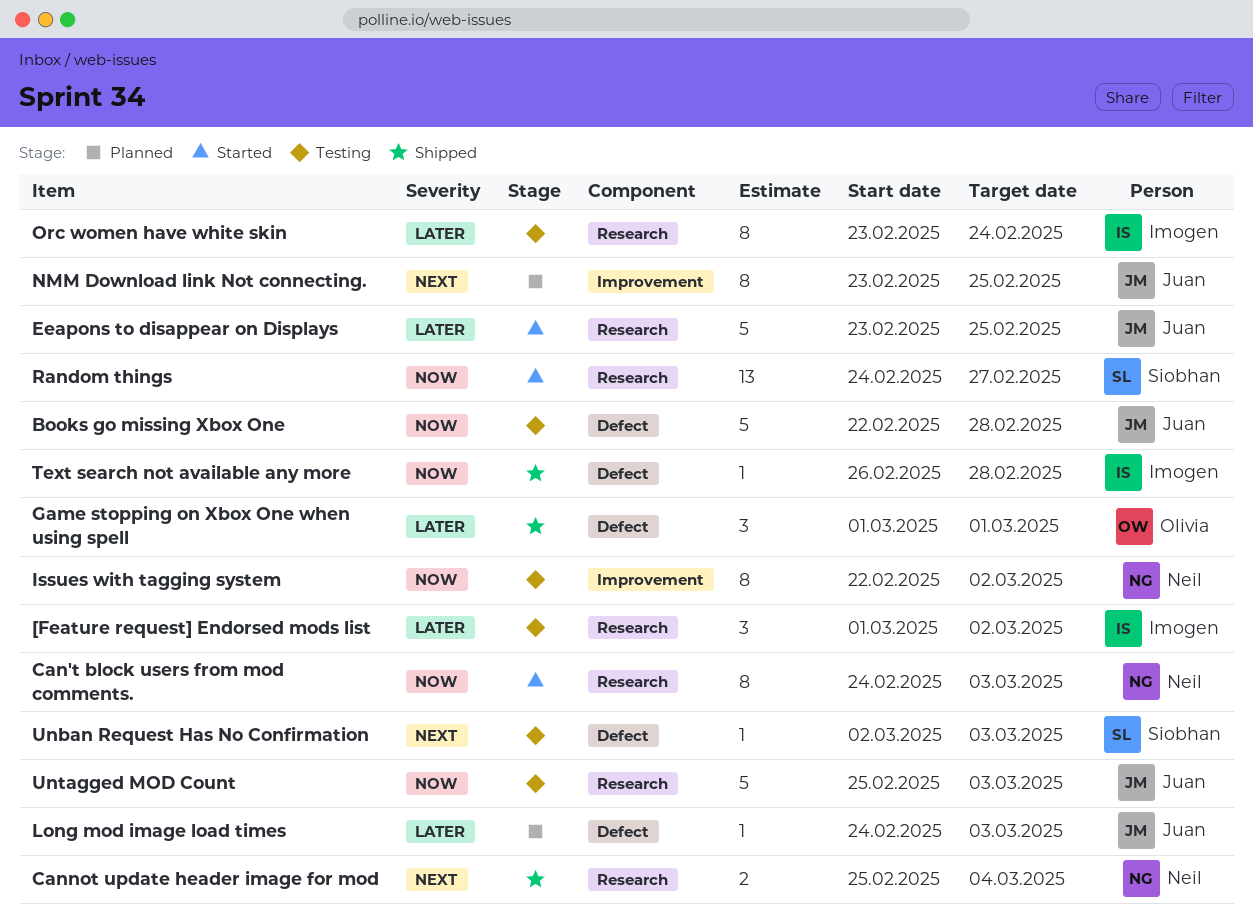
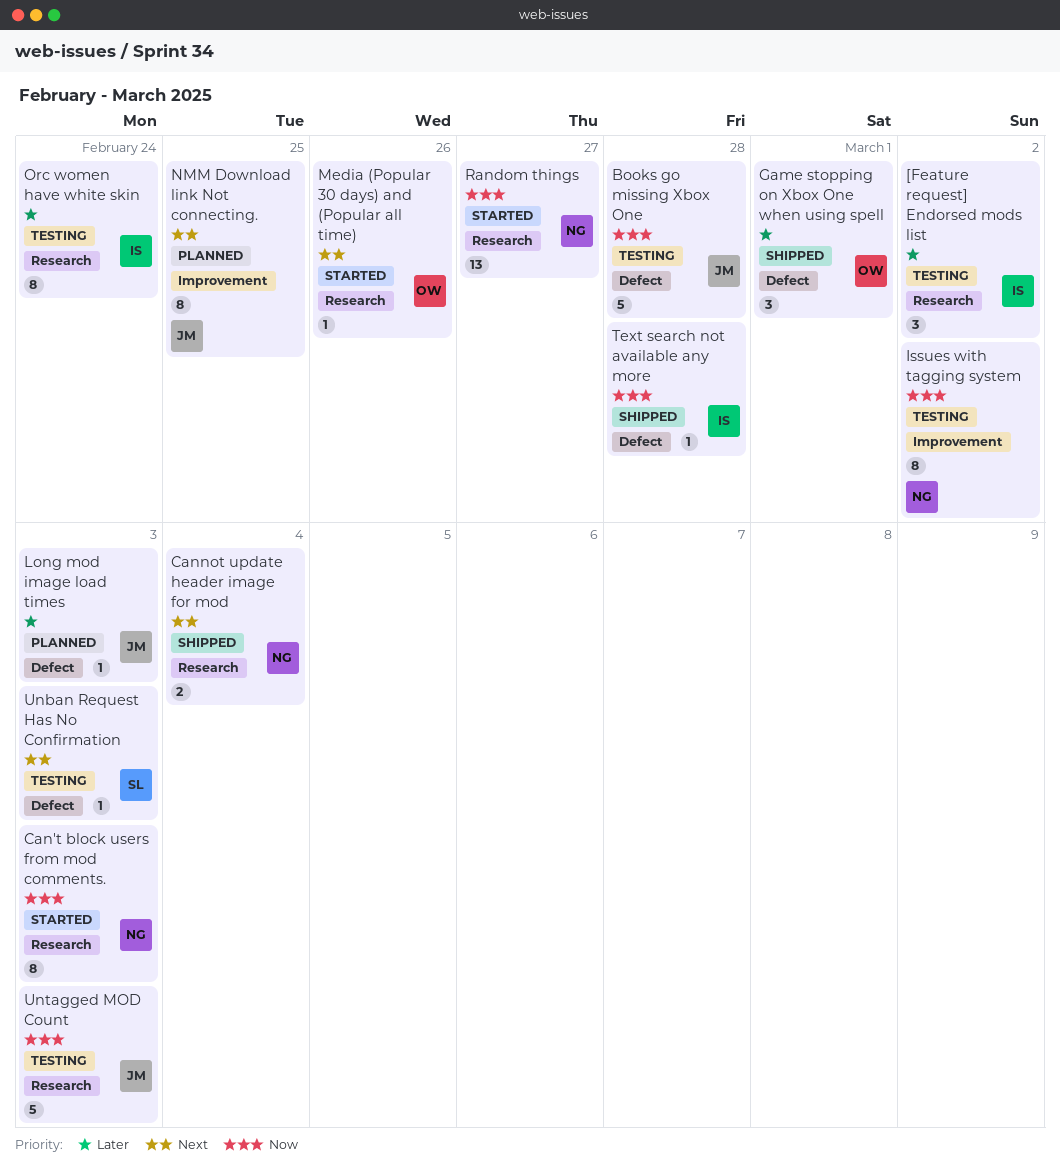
Eeapons to disappear on Displays: present -> none
Media (Popular 30 days) and (Popular all time): none -> present
Random things, owner: Siobhan -> Neil

